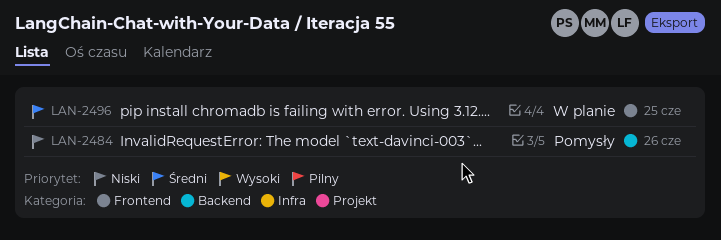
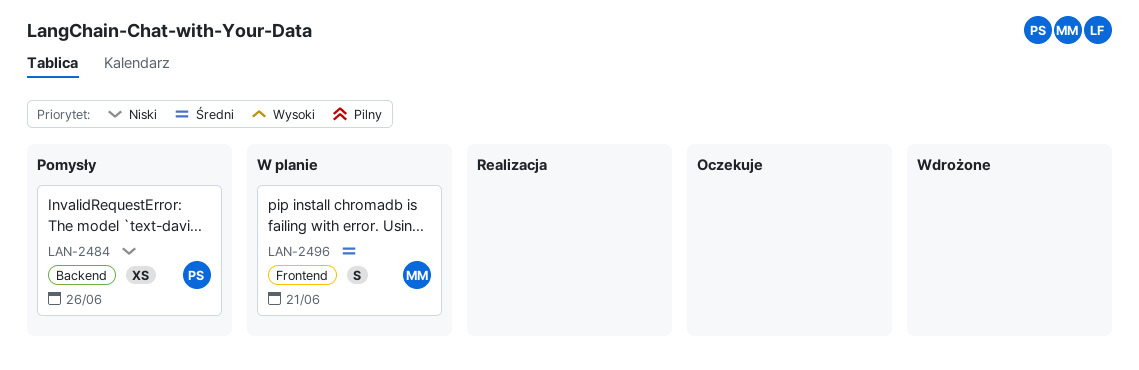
LAN-2496, due: Jun 25 -> Jun 21

